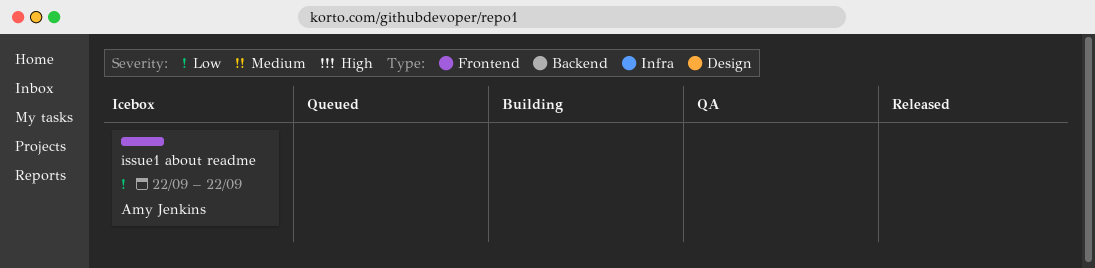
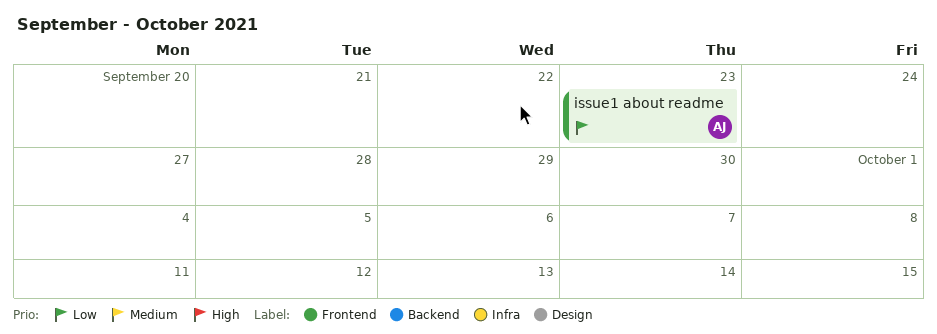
issue1 about readme, due: Sep 22 -> Sep 23

